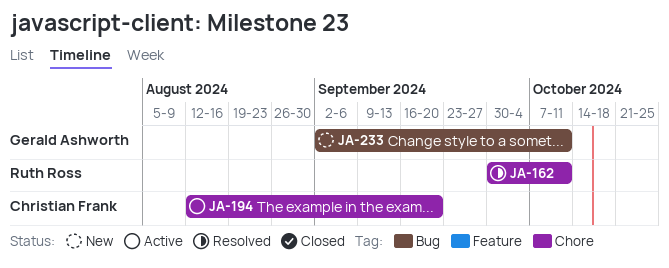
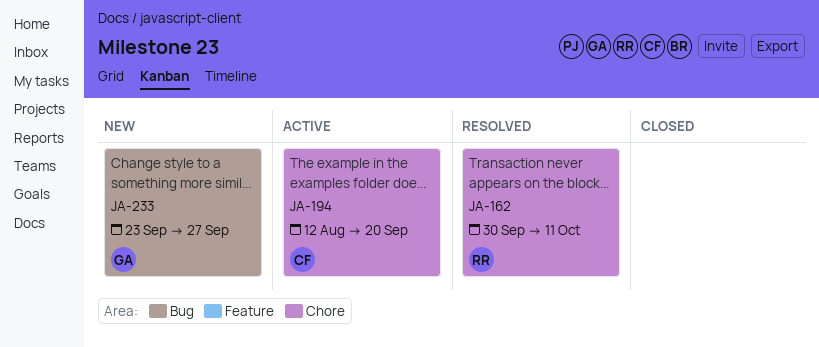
JA-233, start: Sep 2 -> Sep 23
JA-233, due: Oct 11 -> Sep 27

